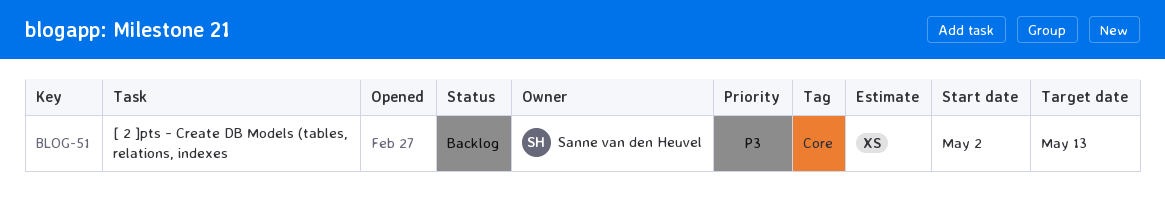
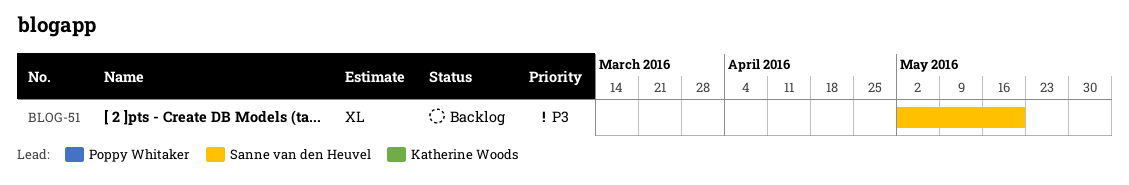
BLOG-51, estimate: XS -> XL
BLOG-51, due: May 13 -> May 20

